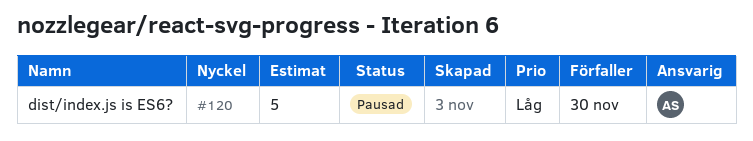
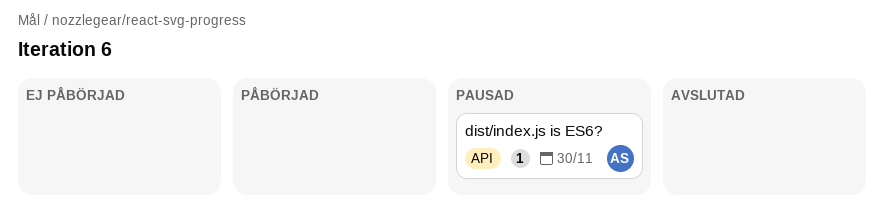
dist/index.js is ES6?, estimate: 5 -> 1

